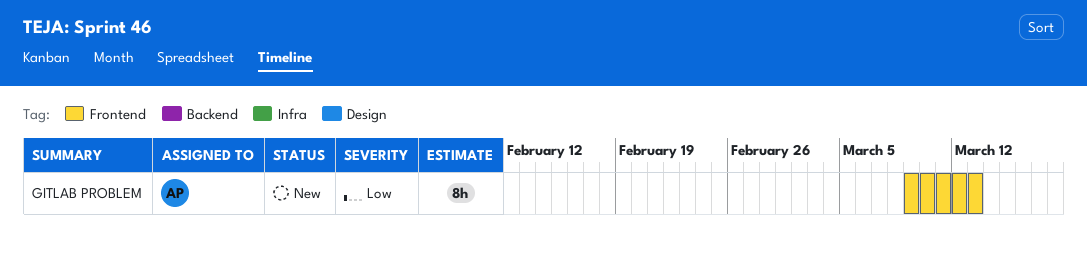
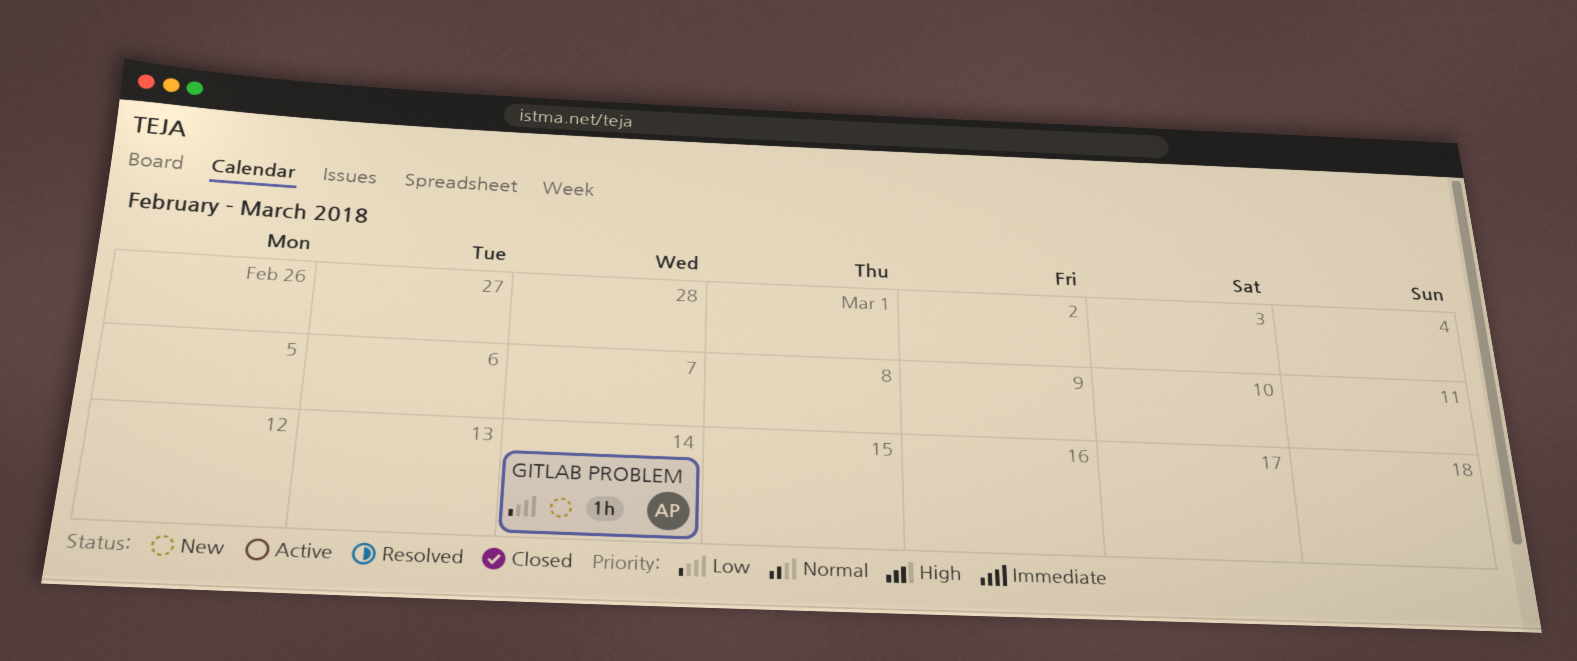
GITLAB PROBLEM, estimate: 8h -> 1h
GITLAB PROBLEM, due: Mar 13 -> Mar 14

